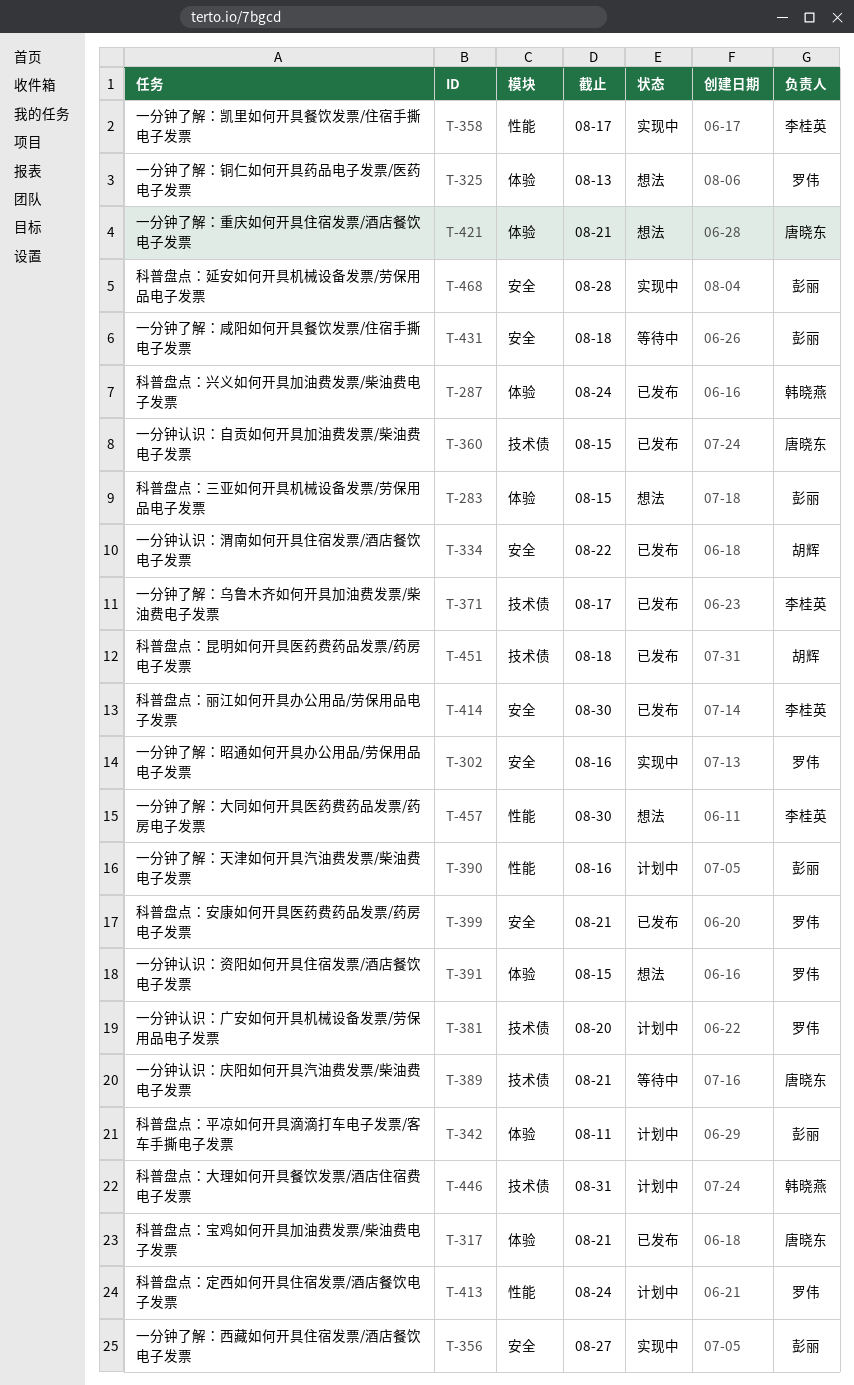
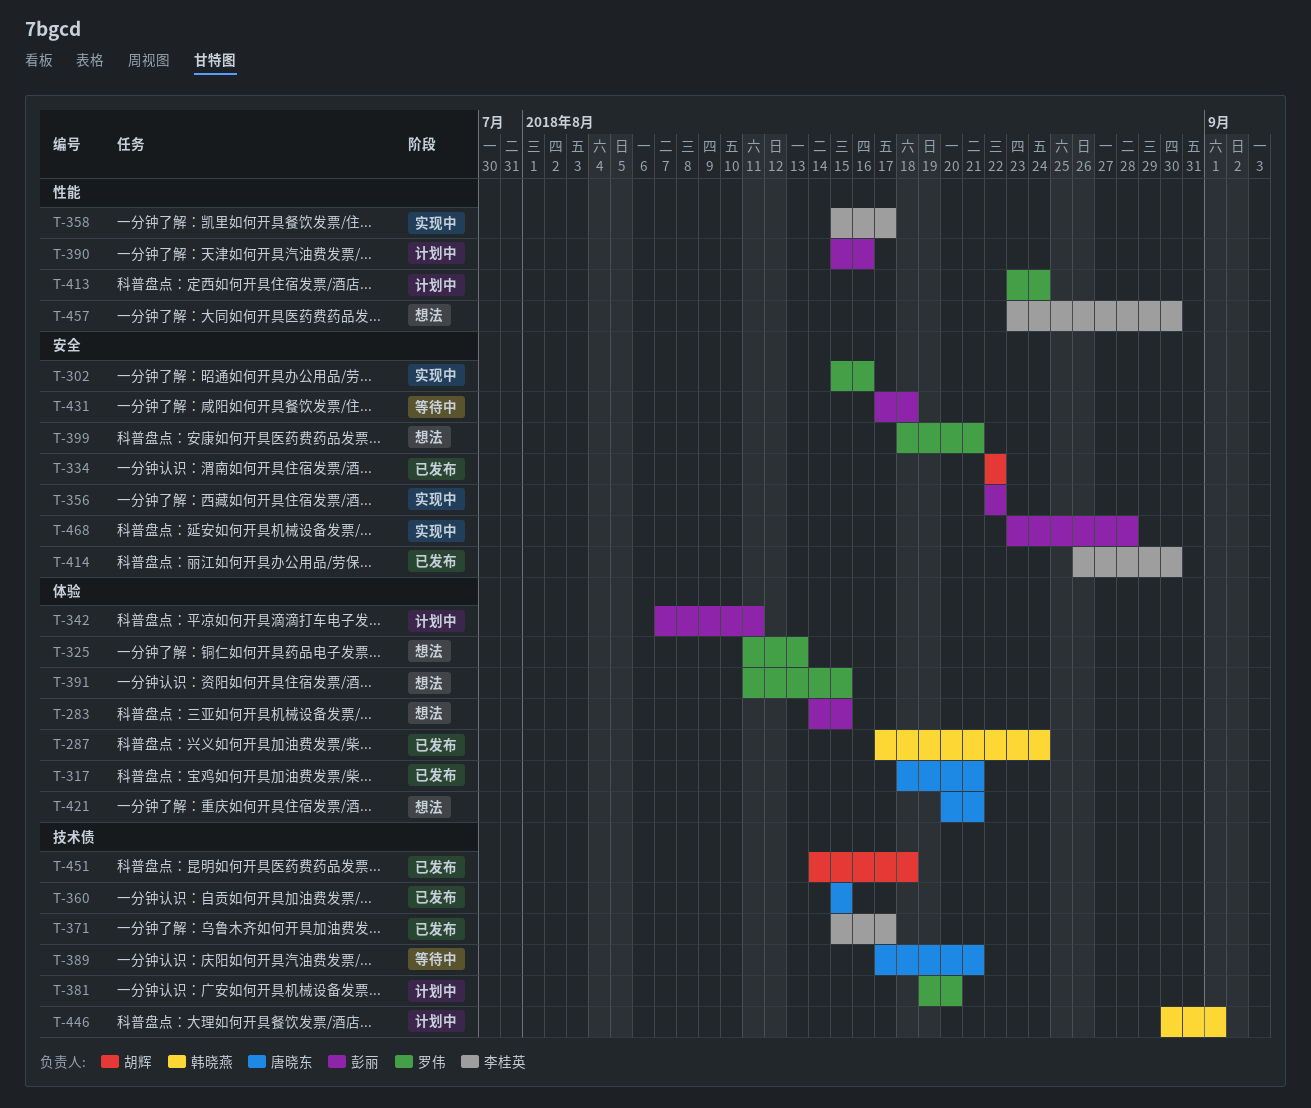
T-356, due: Aug 27 -> Aug 22
T-399, status: 已发布 -> 想法
T-446, due: Aug 31 -> Sep 1

